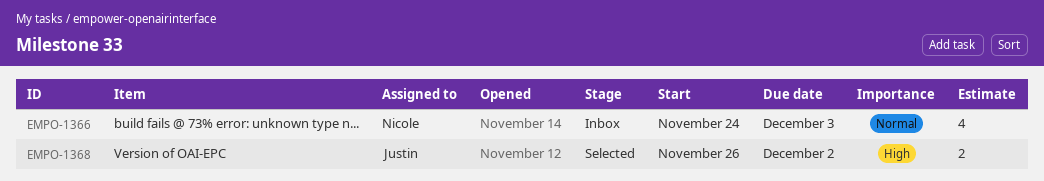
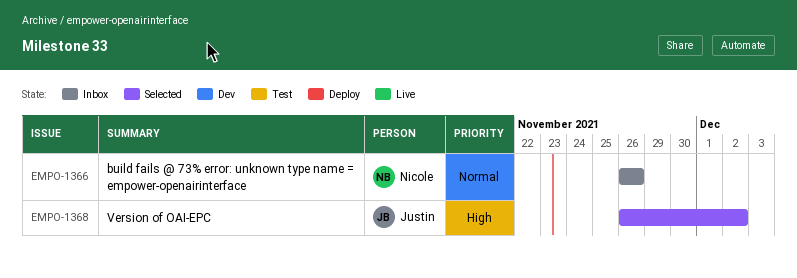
EMPO-1366, start: Nov 24 -> Nov 26
EMPO-1366, due: Dec 3 -> Nov 26

